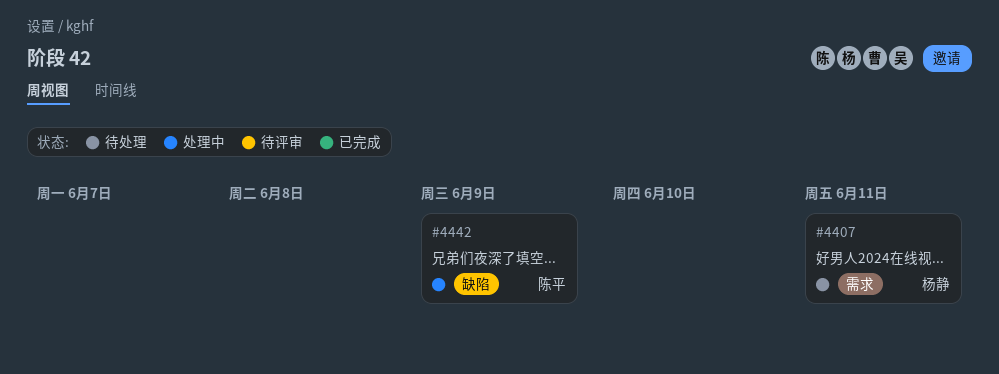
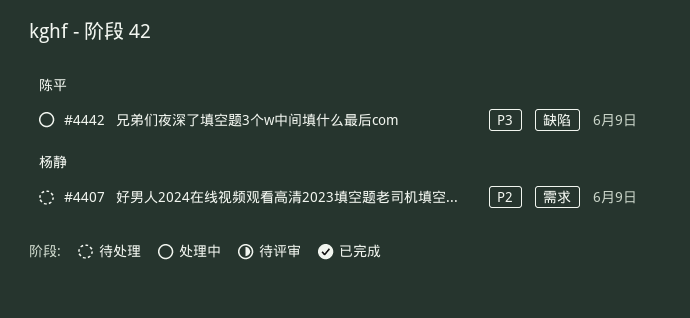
#4407, due: Jun 11 -> Jun 9

